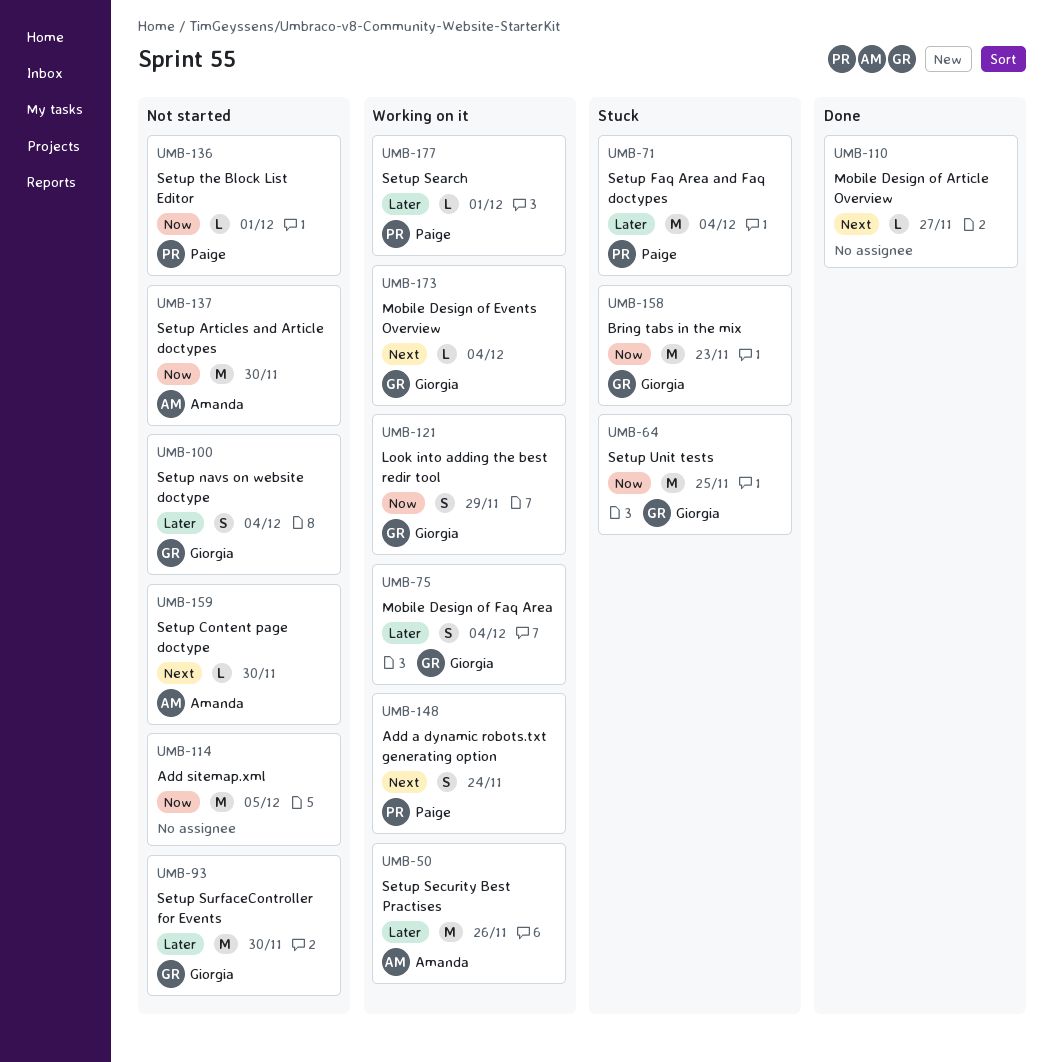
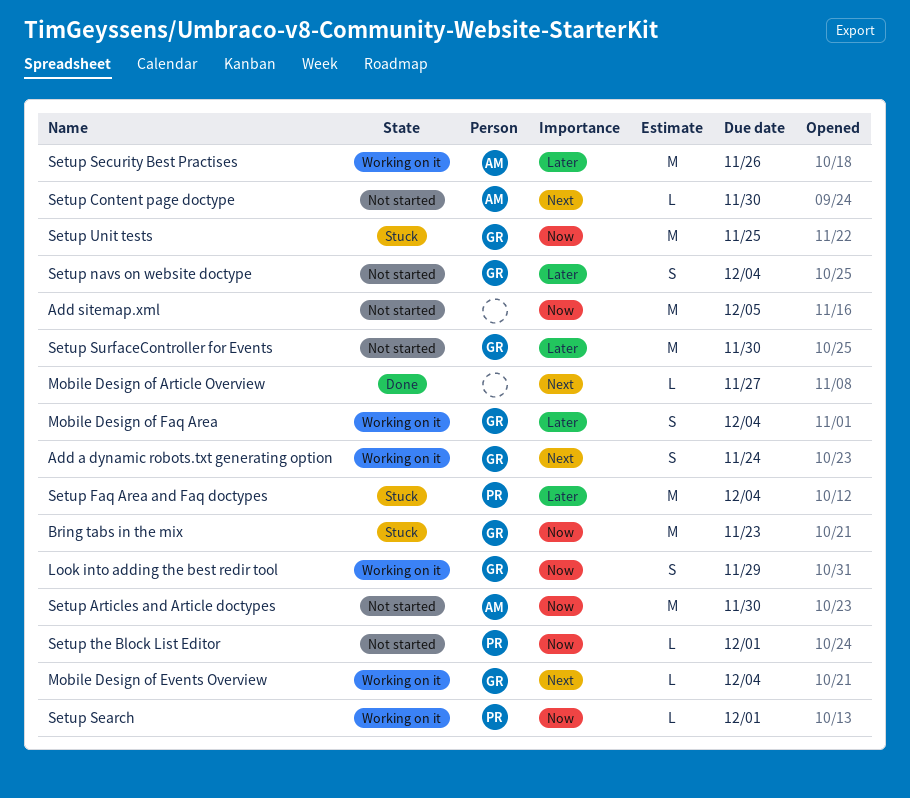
Add a dynamic robots.txt generating option, owner: Paige -> Giorgia
Setup Search, priority: Later -> Now

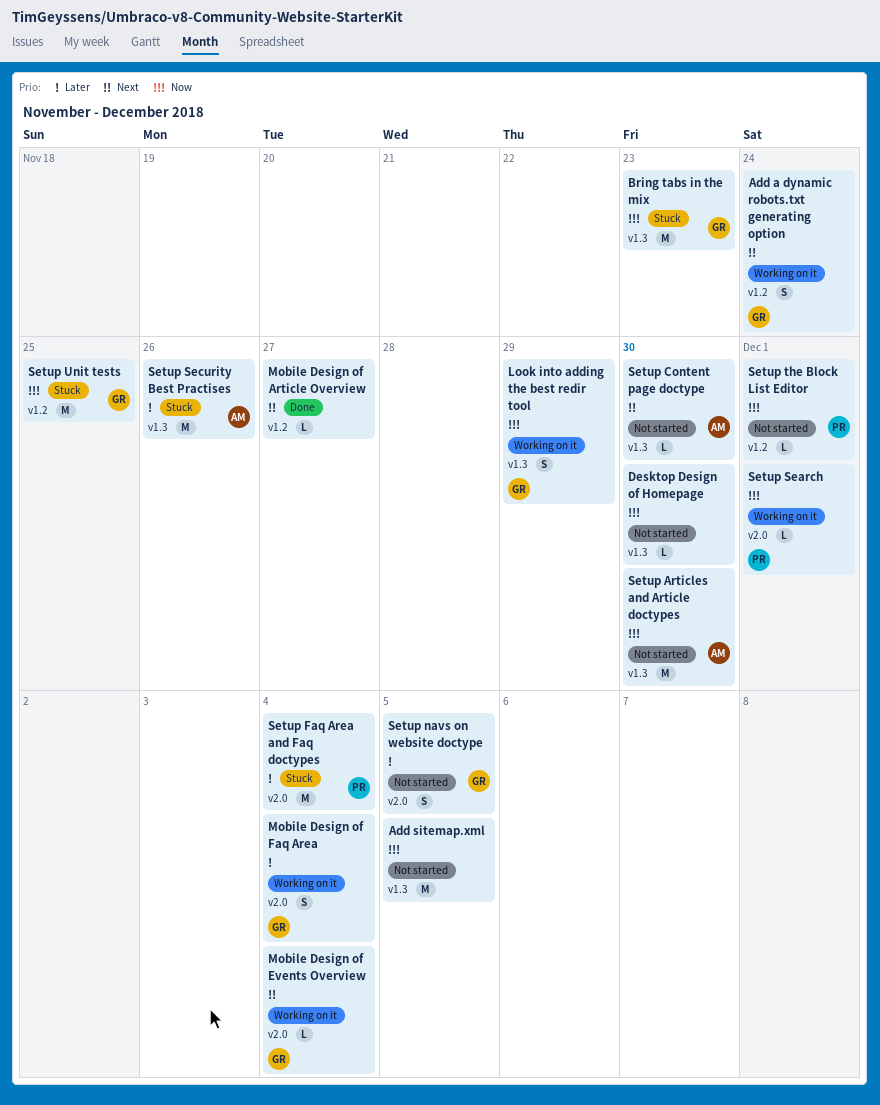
Desktop Design of Homepage: none -> present
Setup navs on website doctype, due: Dec 4 -> Dec 5
Setup Security Best Practises, status: Working on it -> Stuck
Setup SurfaceController for Events: present -> none

